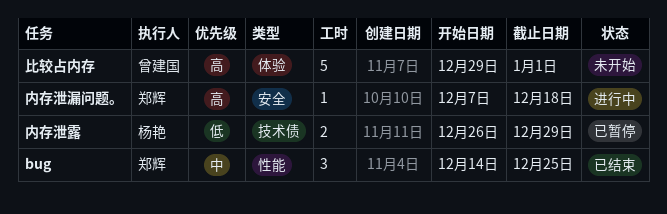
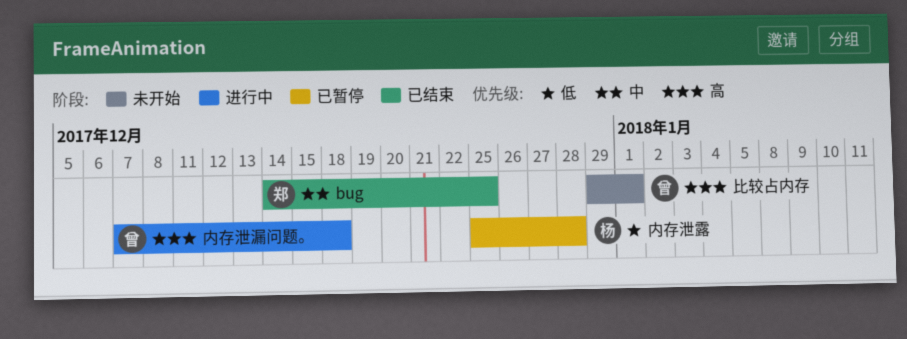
内存泄漏问题。, owner: 郑辉 -> 曾建国
内存泄露, start: Dec 26 -> Dec 25
内存泄露, due: Dec 29 -> Dec 28

